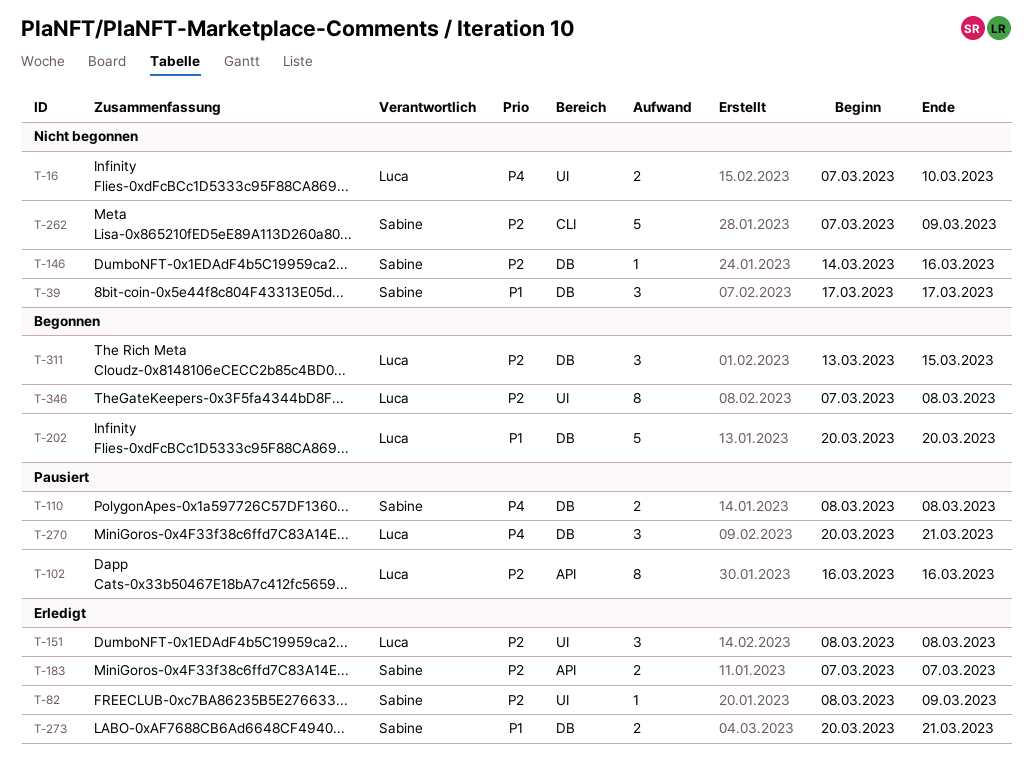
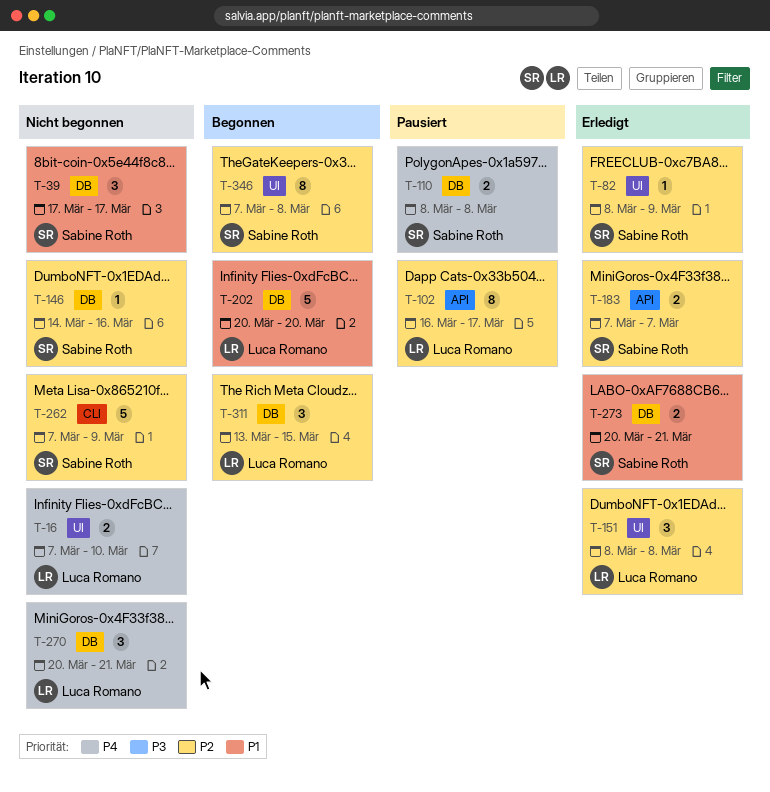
T-102, due: Mar 16 -> Mar 17
T-270, status: Pausiert -> Nicht begonnen
T-346, owner: Luca Romano -> Sabine Roth

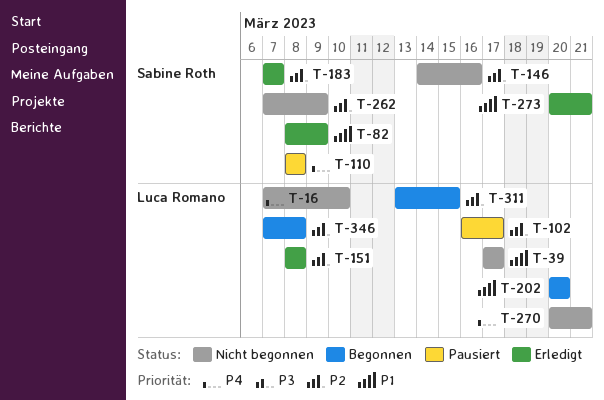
T-39, owner: Sabine Roth -> Luca Romano
T-82, priority: P2 -> P1
T-346, owner: Sabine Roth -> Luca Romano

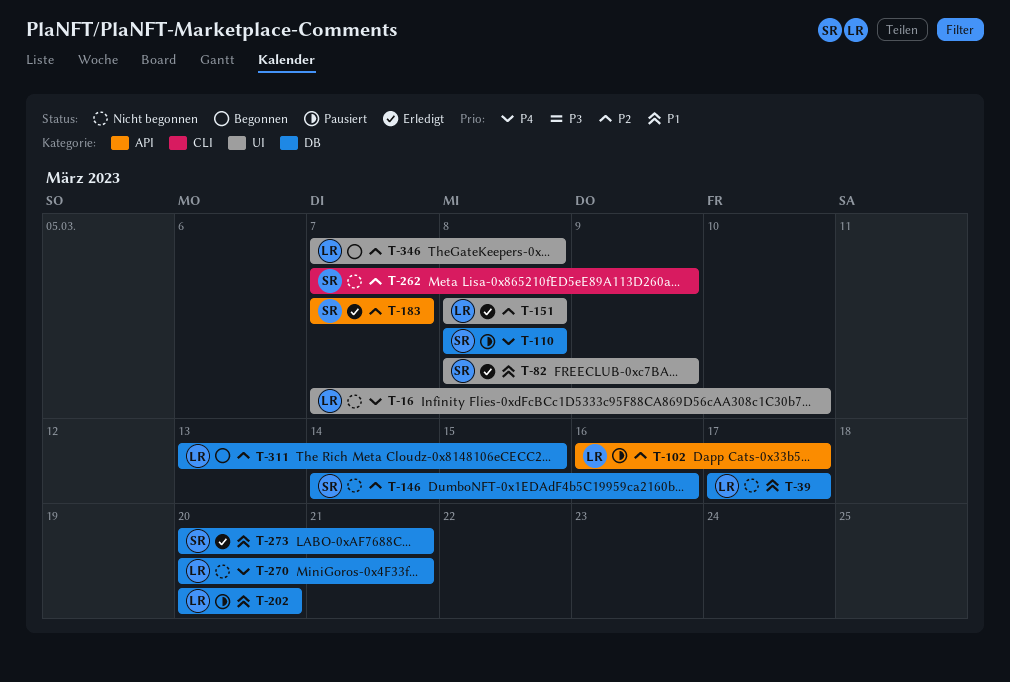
T-202, status: Begonnen -> Pausiert

